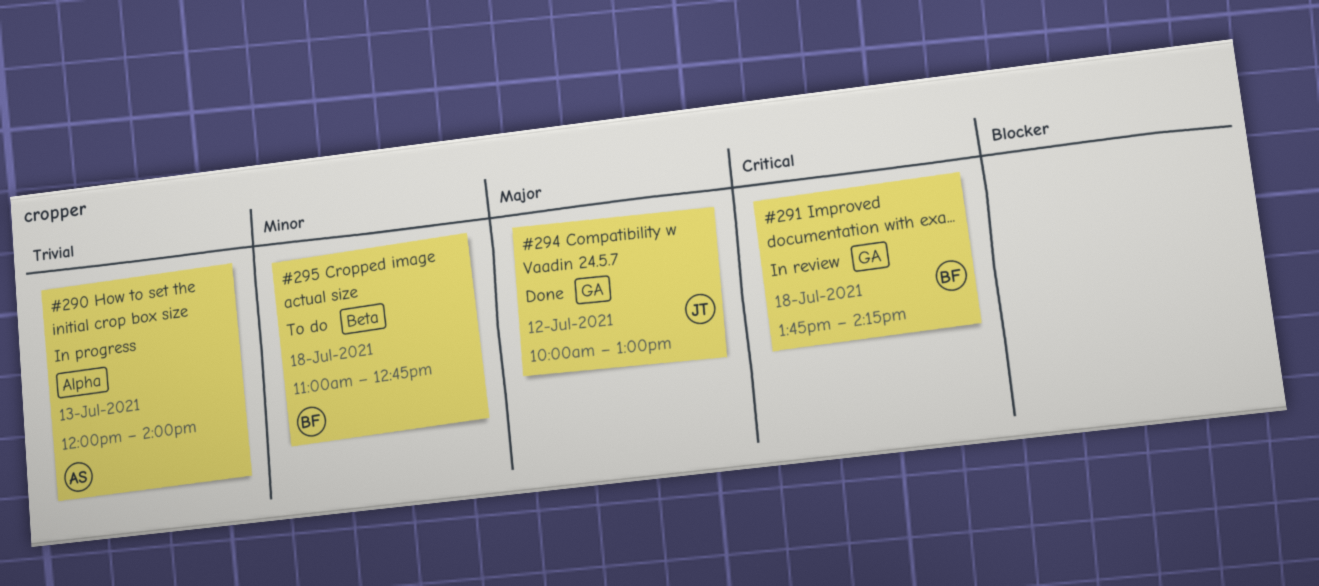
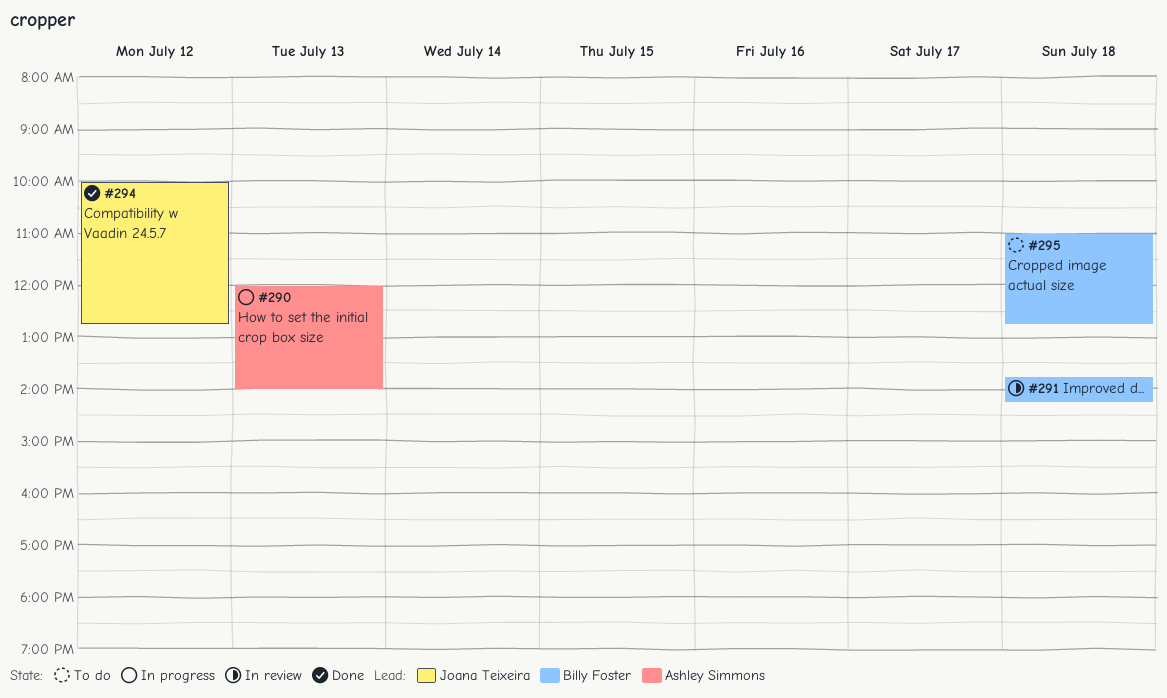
#294, ends: 13:00 -> 12:45

